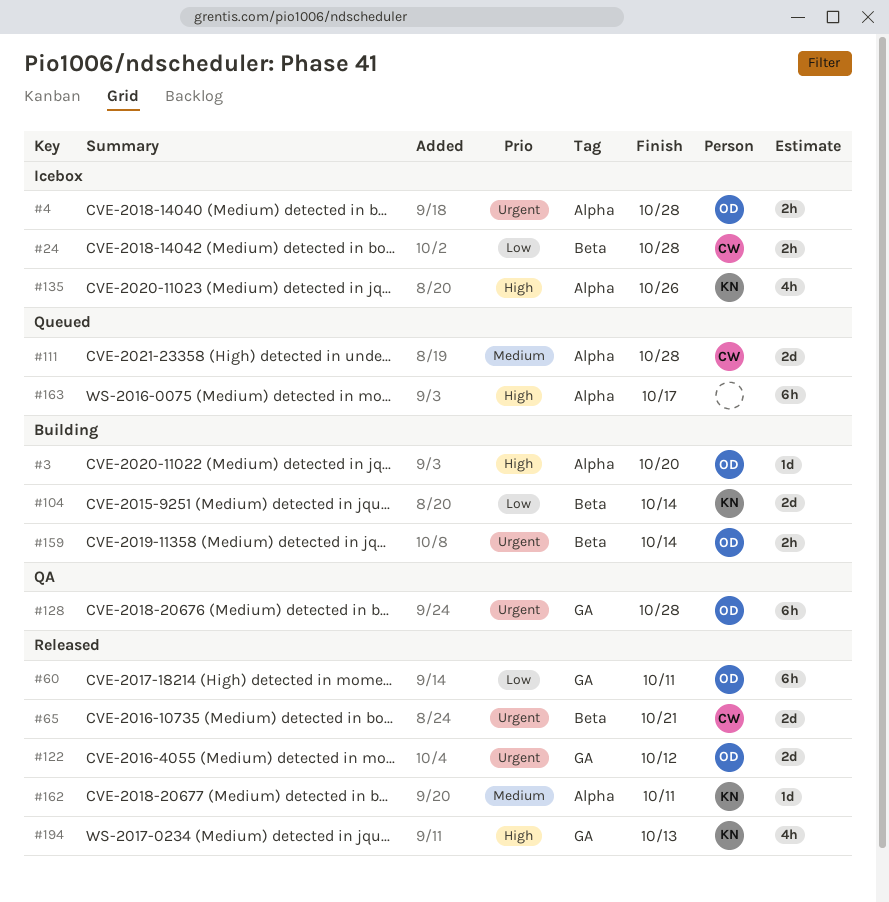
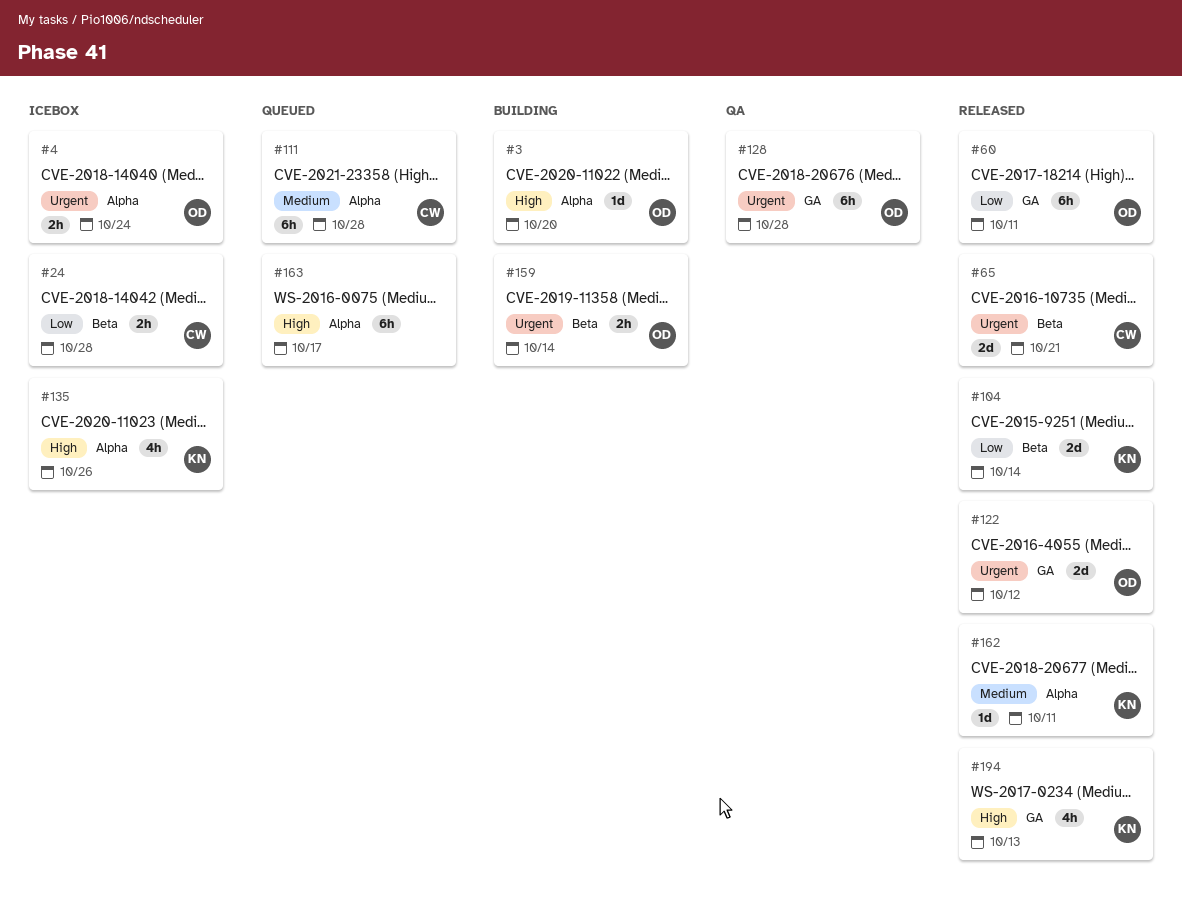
#4, due: Oct 28 -> Oct 24
#104, status: Building -> Released
#111, estimate: 2d -> 6h

